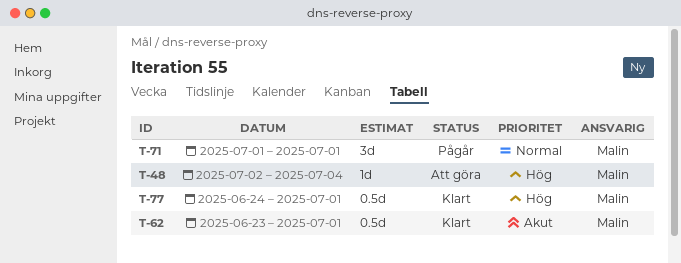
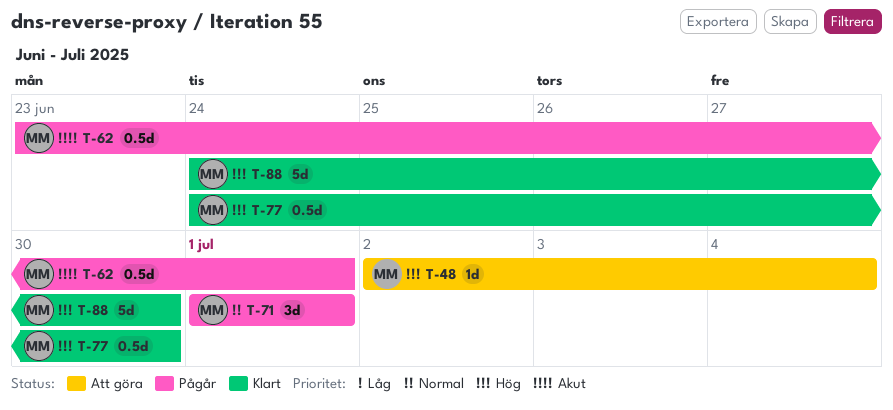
T-62, status: Klart -> Pågår
T-77, due: Jul 1 -> Jun 30
T-88: none -> present

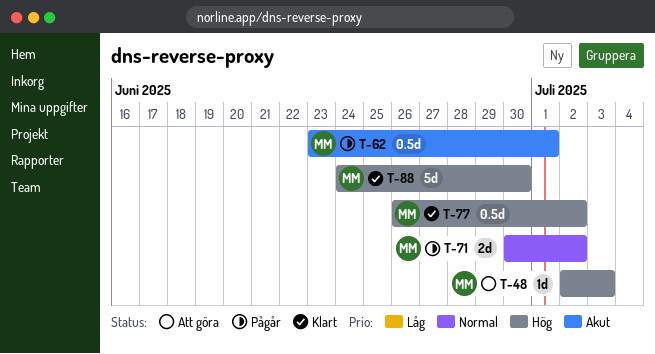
T-48, due: Jul 4 -> Jul 3
T-71, estimate: 3d -> 2d
T-71, start: Jul 1 -> Jun 30
T-71, due: Jul 1 -> Jul 2
T-77, start: Jun 24 -> Jun 26
T-77, due: Jun 30 -> Jul 2

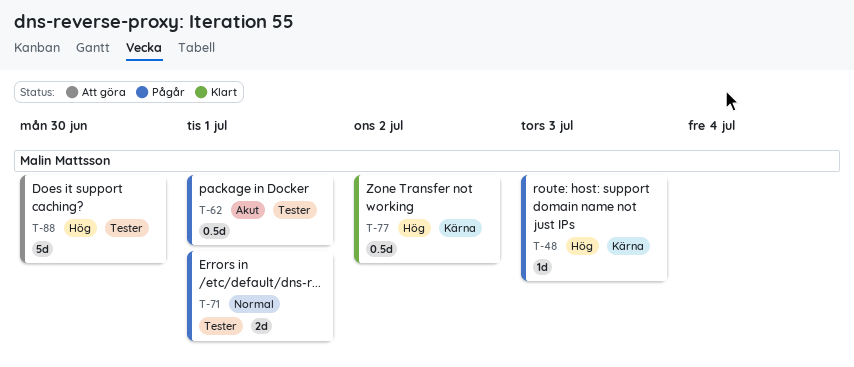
T-48, status: Att göra -> Pågår
T-71, due: Jul 2 -> Jul 1
T-88, status: Klart -> Att göra

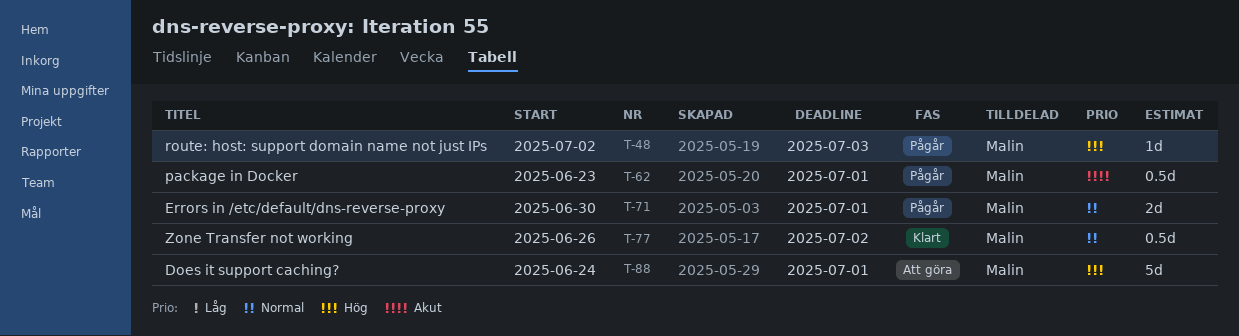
T-77, priority: Hög -> Normal
T-88, due: Jun 30 -> Jul 1

